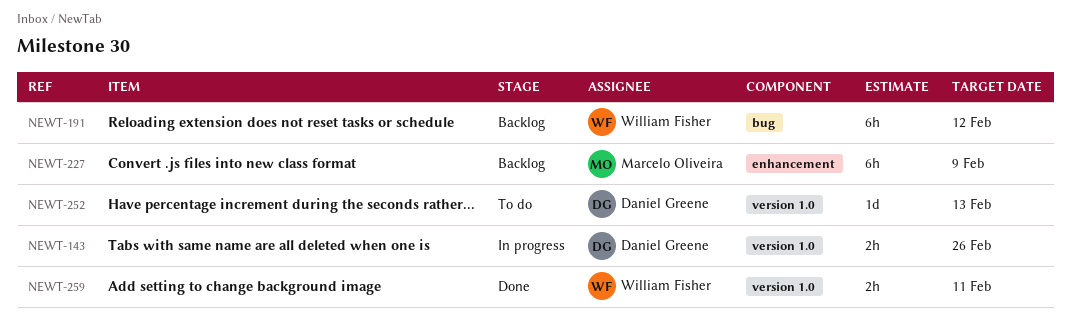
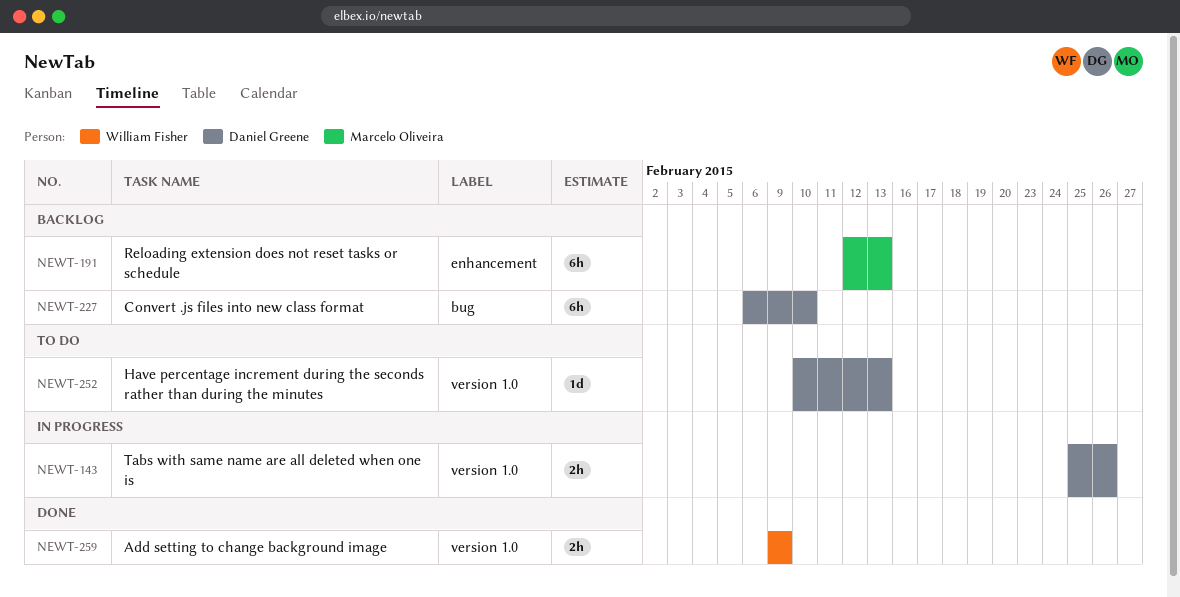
NEWT-191, owner: William Fisher -> Marcelo Oliveira
NEWT-191, label: bug -> enhancement
NEWT-191, due: Feb 12 -> Feb 13
NEWT-227, owner: Marcelo Oliveira -> Daniel Greene
NEWT-227, label: enhancement -> bug
NEWT-227, due: Feb 9 -> Feb 10
NEWT-259, due: Feb 11 -> Feb 9

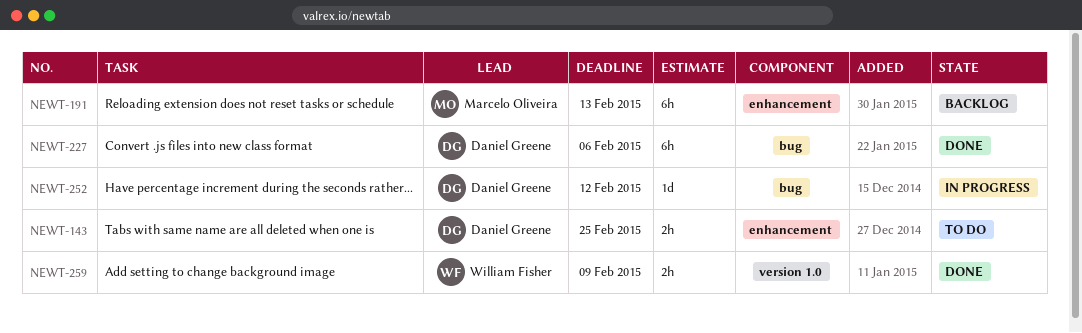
NEWT-143, status: In progress -> To do
NEWT-143, label: version 1.0 -> enhancement
NEWT-143, due: Feb 26 -> Feb 25
NEWT-227, status: Backlog -> Done
NEWT-227, due: Feb 10 -> Feb 6
NEWT-252, status: To do -> In progress
NEWT-252, label: version 1.0 -> bug
NEWT-252, due: Feb 13 -> Feb 12

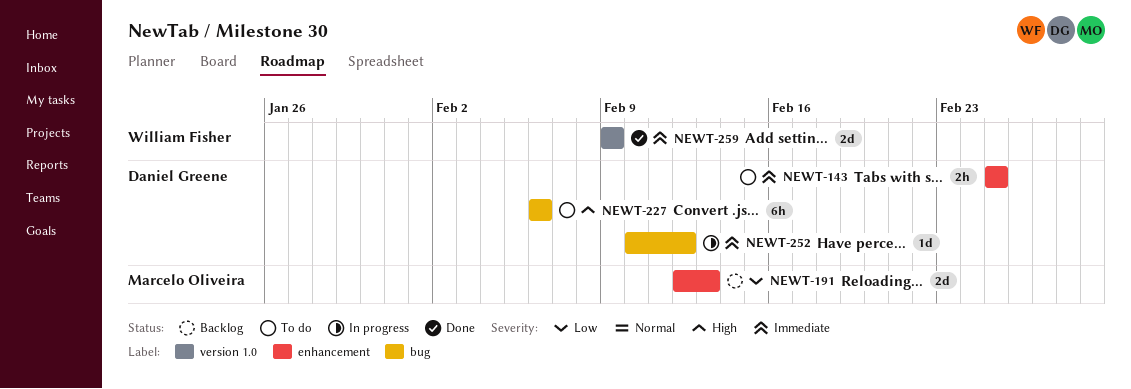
NEWT-191, estimate: 6h -> 2d
NEWT-227, status: Done -> To do
NEWT-259, estimate: 2h -> 2d

